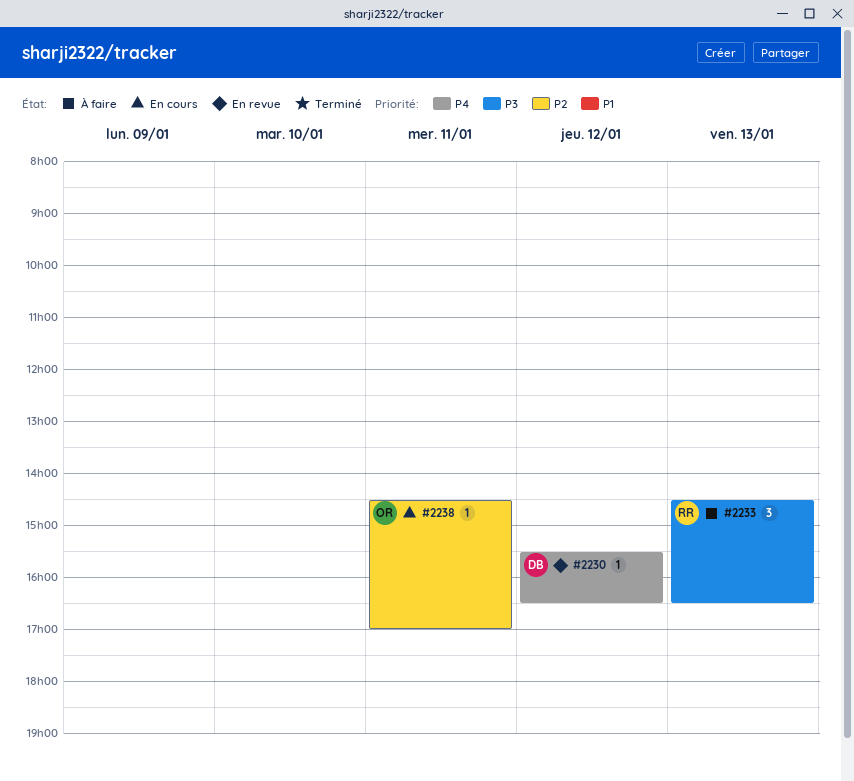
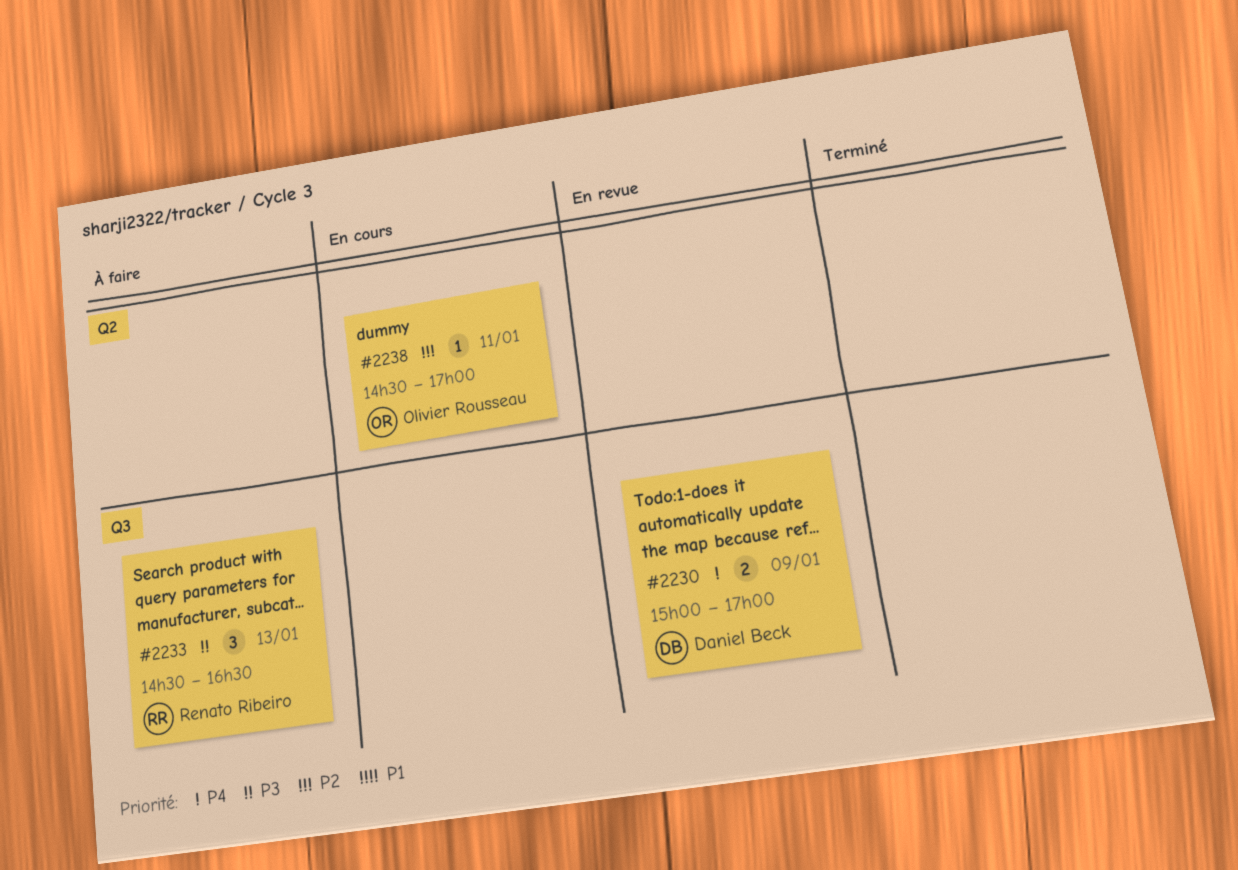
#2230, estimate: 1 -> 2
#2230, day: Jan 12 -> Jan 9
#2230, begins: 15:30 -> 15:00
#2230, ends: 16:30 -> 17:00

